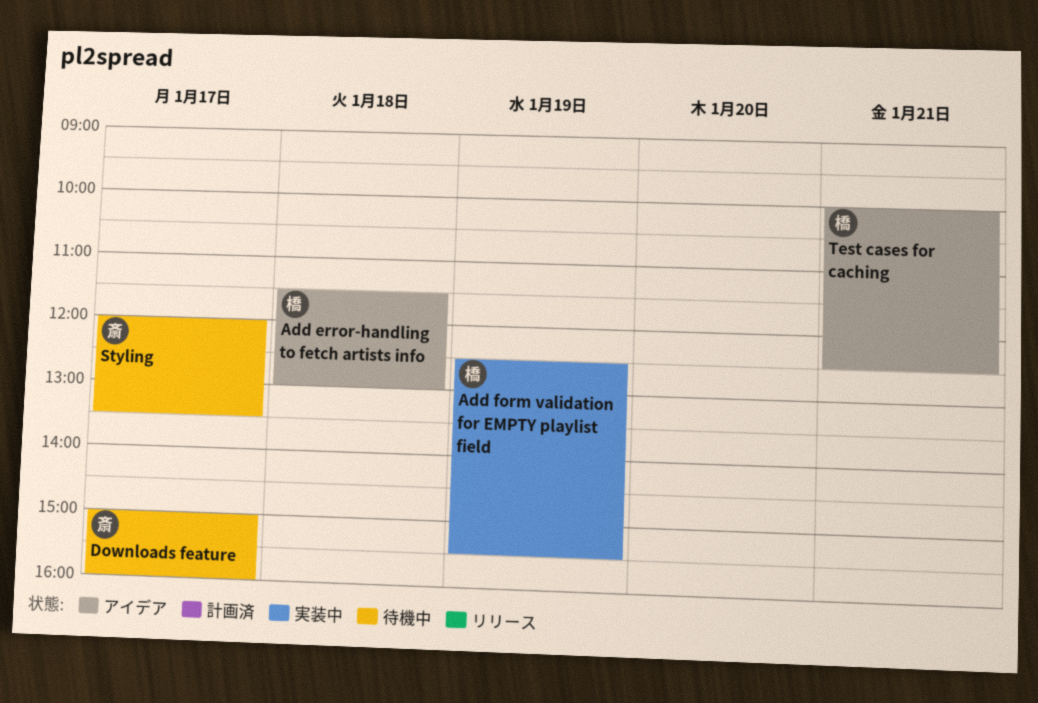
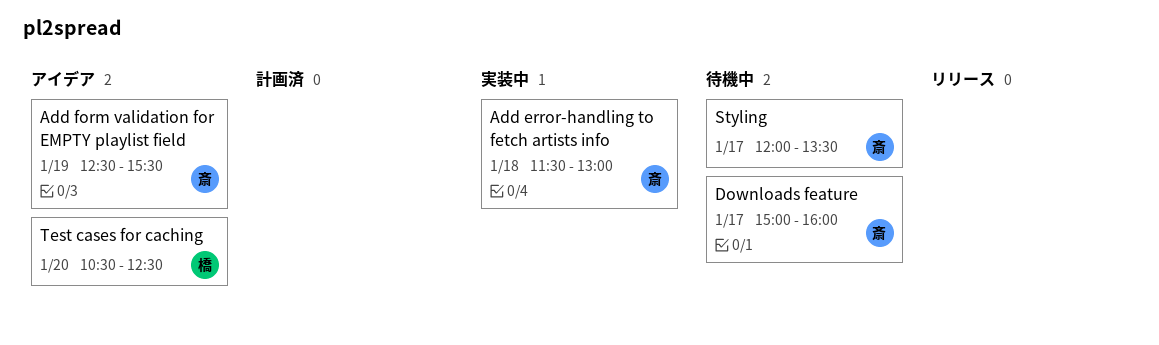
Add error-handling to fetch artists info, status: アイデア -> 実装中
Add error-handling to fetch artists info, owner: 橋 -> 斎
Add form validation for EMPTY playlist field, status: 実装中 -> アイデア
Add form validation for EMPTY playlist field, owner: 橋 -> 斎
Test cases for caching, day: Jan 21 -> Jan 20
Test cases for caching, begins: 10:00 -> 10:30

